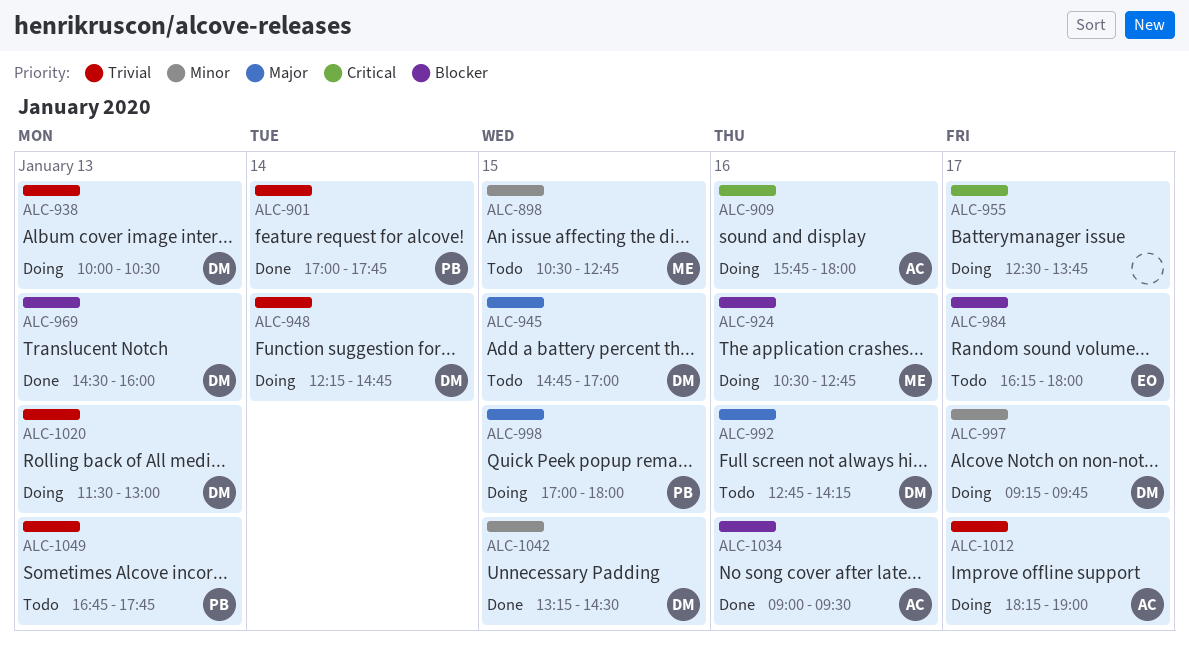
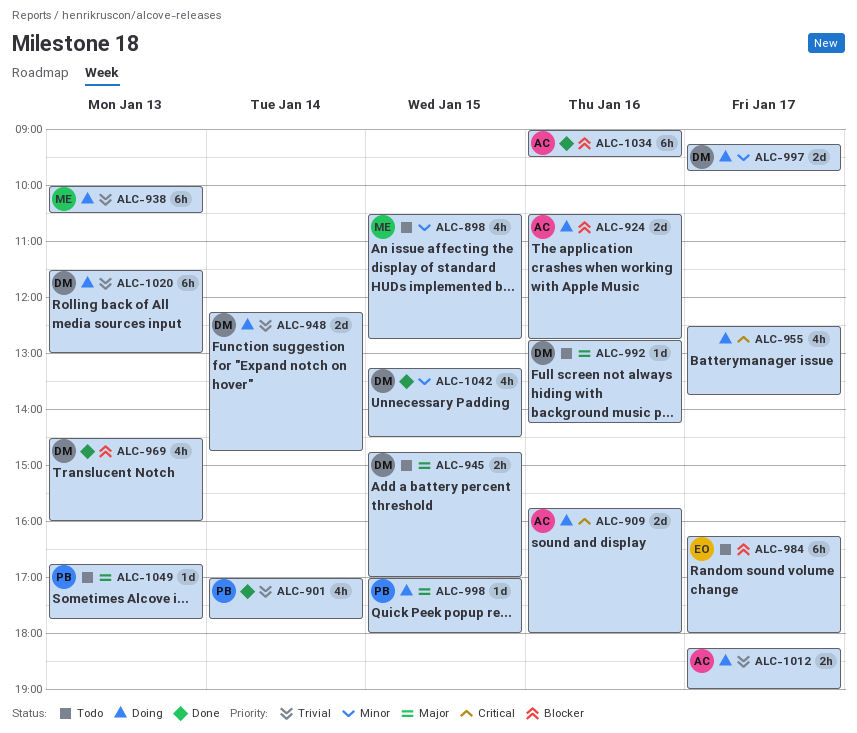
ALC-924, owner: ME -> AC
ALC-938, owner: DM -> ME
ALC-1049, priority: Trivial -> Major

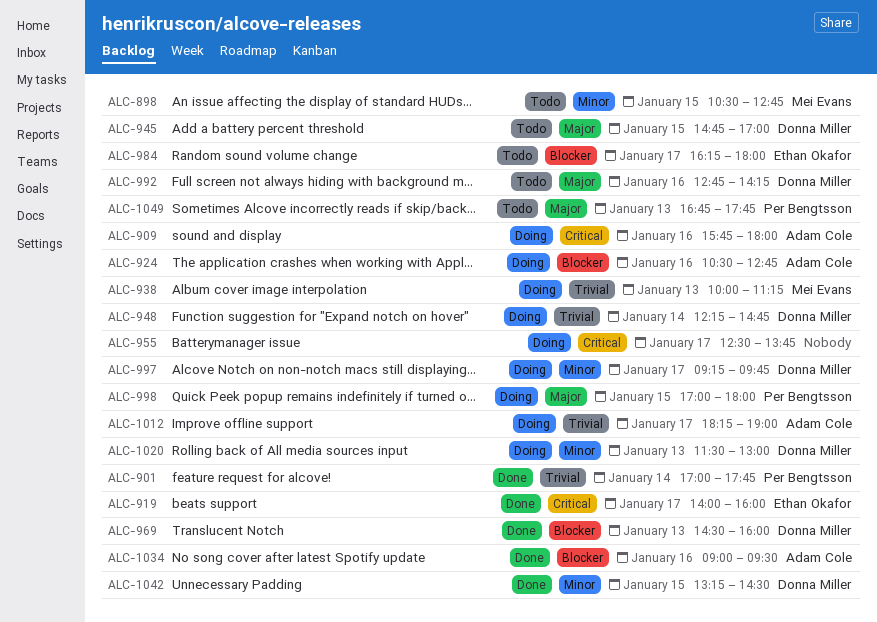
ALC-919: none -> present
ALC-938, ends: 10:30 -> 11:15
ALC-1020, priority: Trivial -> Minor

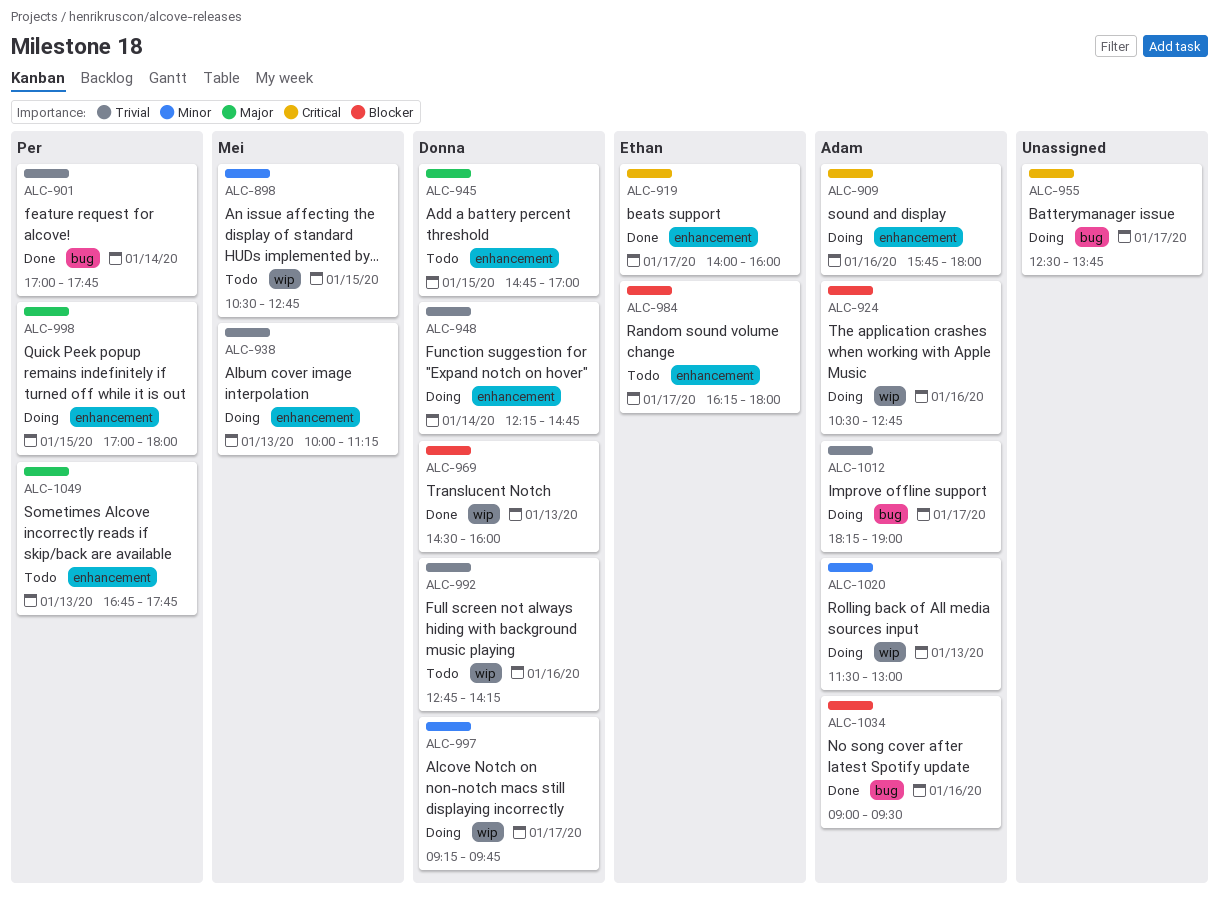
ALC-992, priority: Major -> Trivial
ALC-1020, owner: Donna Miller -> Adam Cole
ALC-1042: present -> none

